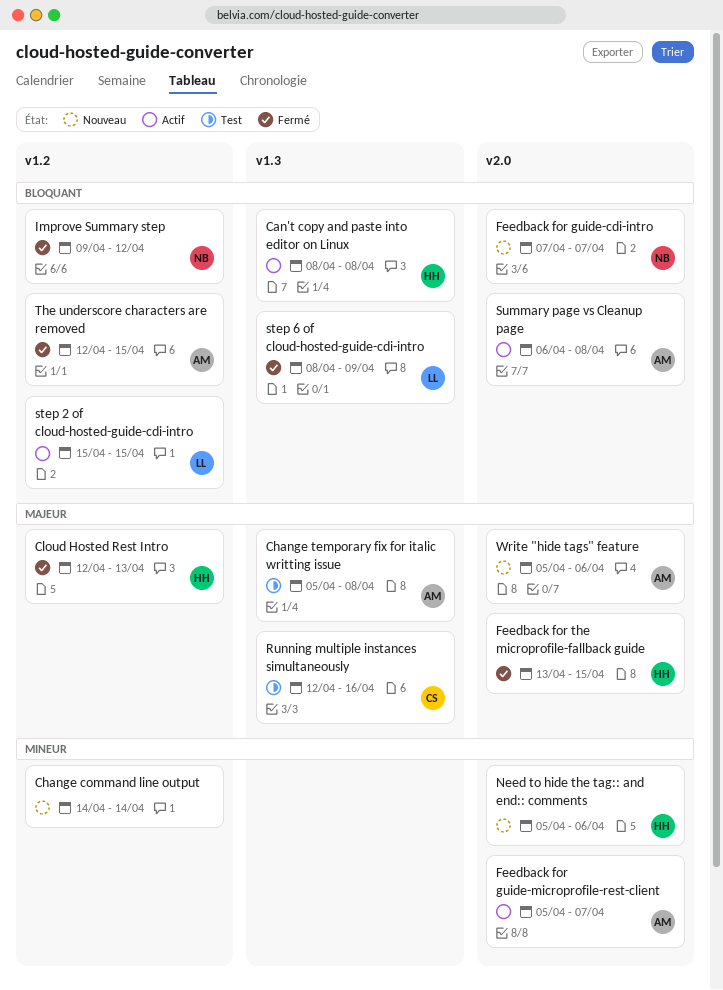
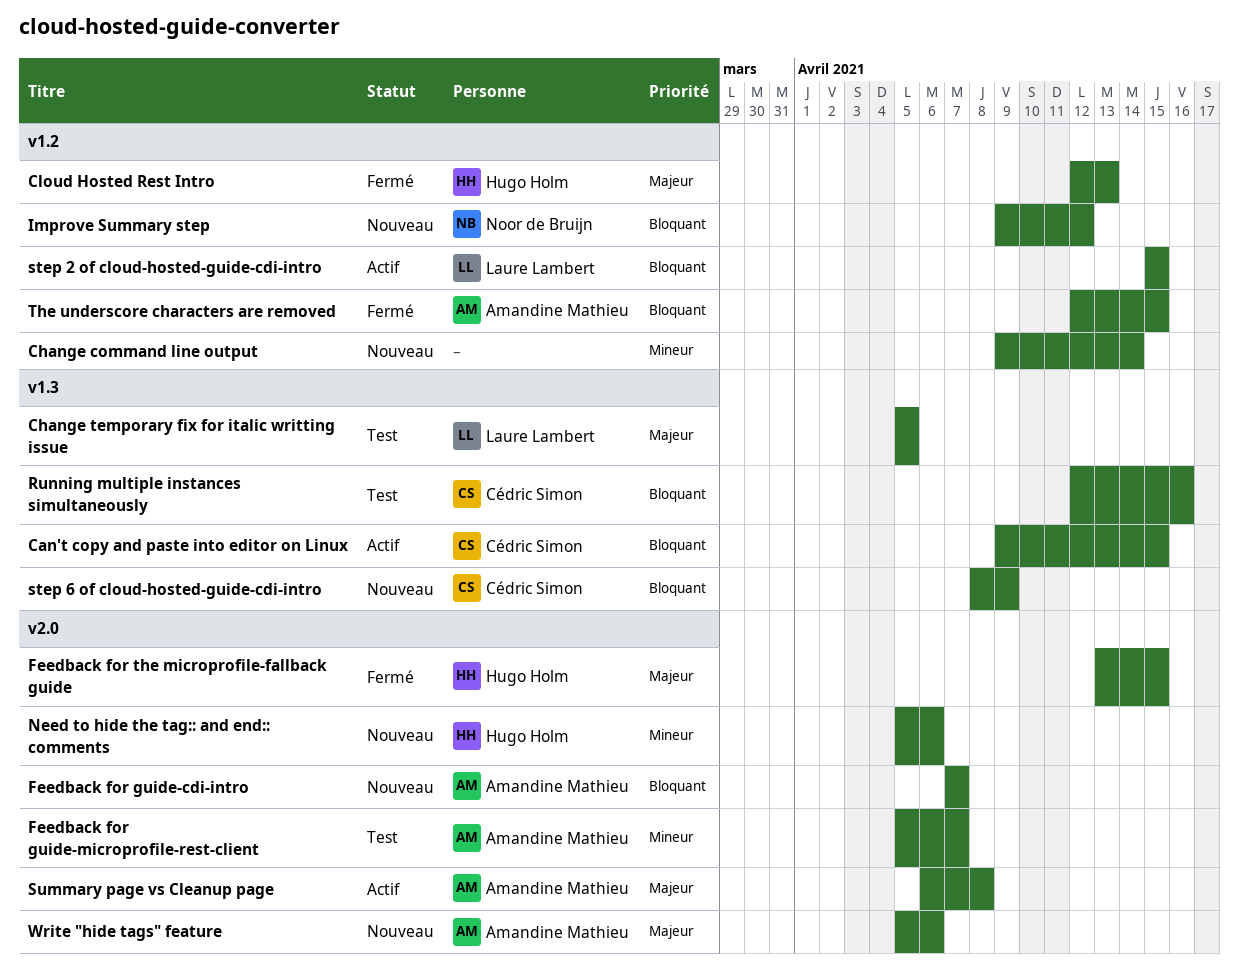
Can't copy and paste into editor on Linux, owner: Hugo Holm -> Cédric Simon
Can't copy and paste into editor on Linux, start: Apr 8 -> Apr 9
Can't copy and paste into editor on Linux, due: Apr 8 -> Apr 15
Change command line output, start: Apr 14 -> Apr 9
Change temporary fix for italic writting issue, owner: Amandine Mathieu -> Laure Lambert
Change temporary fix for italic writting issue, due: Apr 8 -> Apr 5
Feedback for guide-cdi-intro, owner: Noor de Bruijn -> Amandine Mathieu
Feedback for guide-microprofile-rest-client, status: Actif -> Test
Improve Summary step, status: Fermé -> Nouveau
Running multiple instances simultaneously, priority: Majeur -> Bloquant
step 6 of cloud-hosted-guide-cdi-intro, status: Fermé -> Nouveau
step 6 of cloud-hosted-guide-cdi-intro, owner: Laure Lambert -> Cédric Simon
Summary page vs Cleanup page, priority: Bloquant -> Majeur

